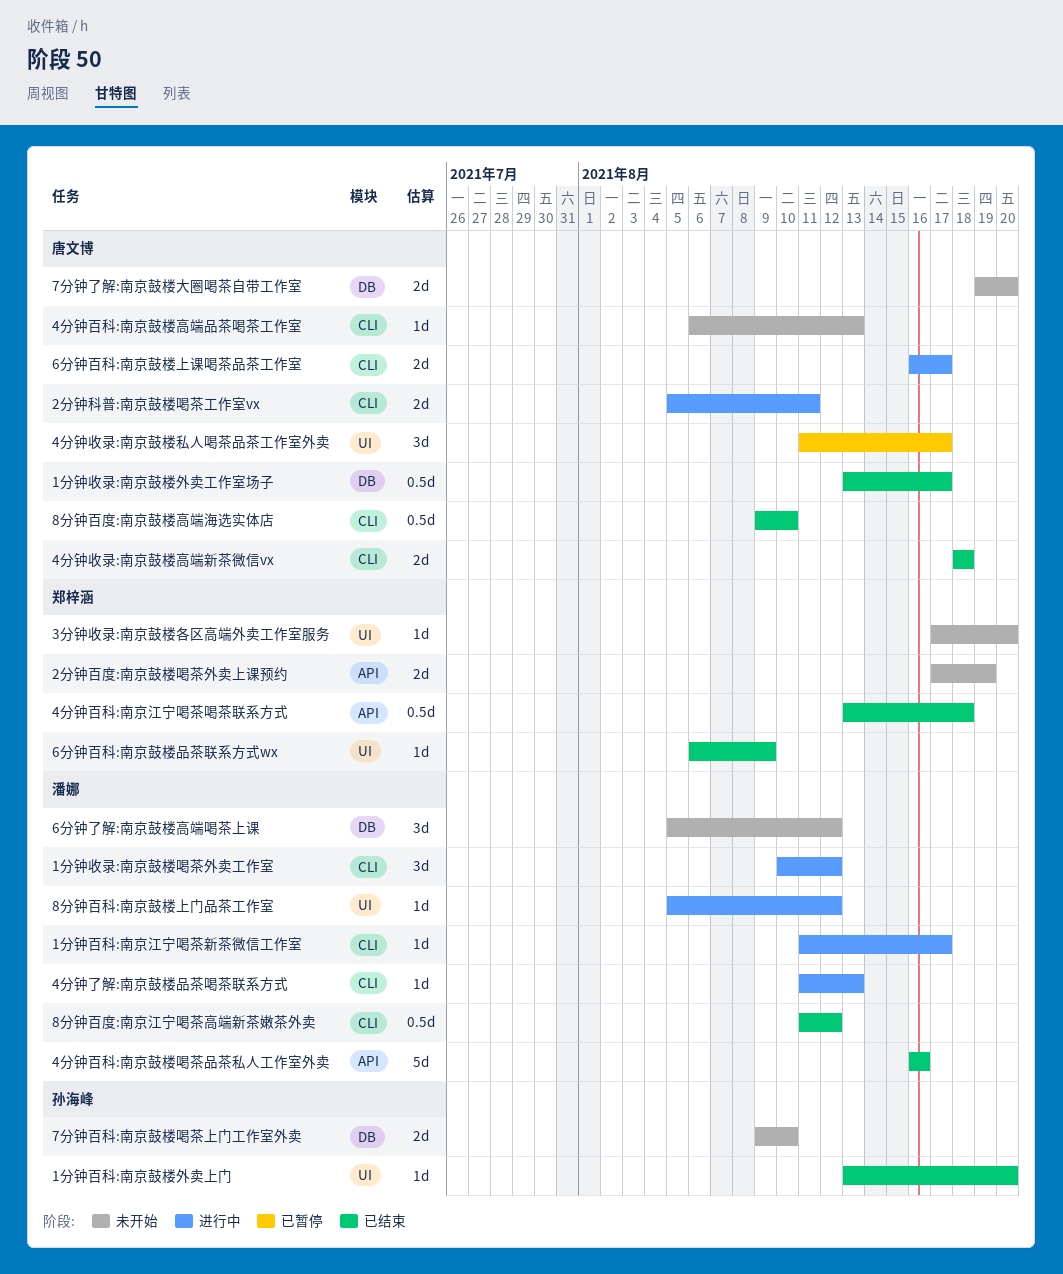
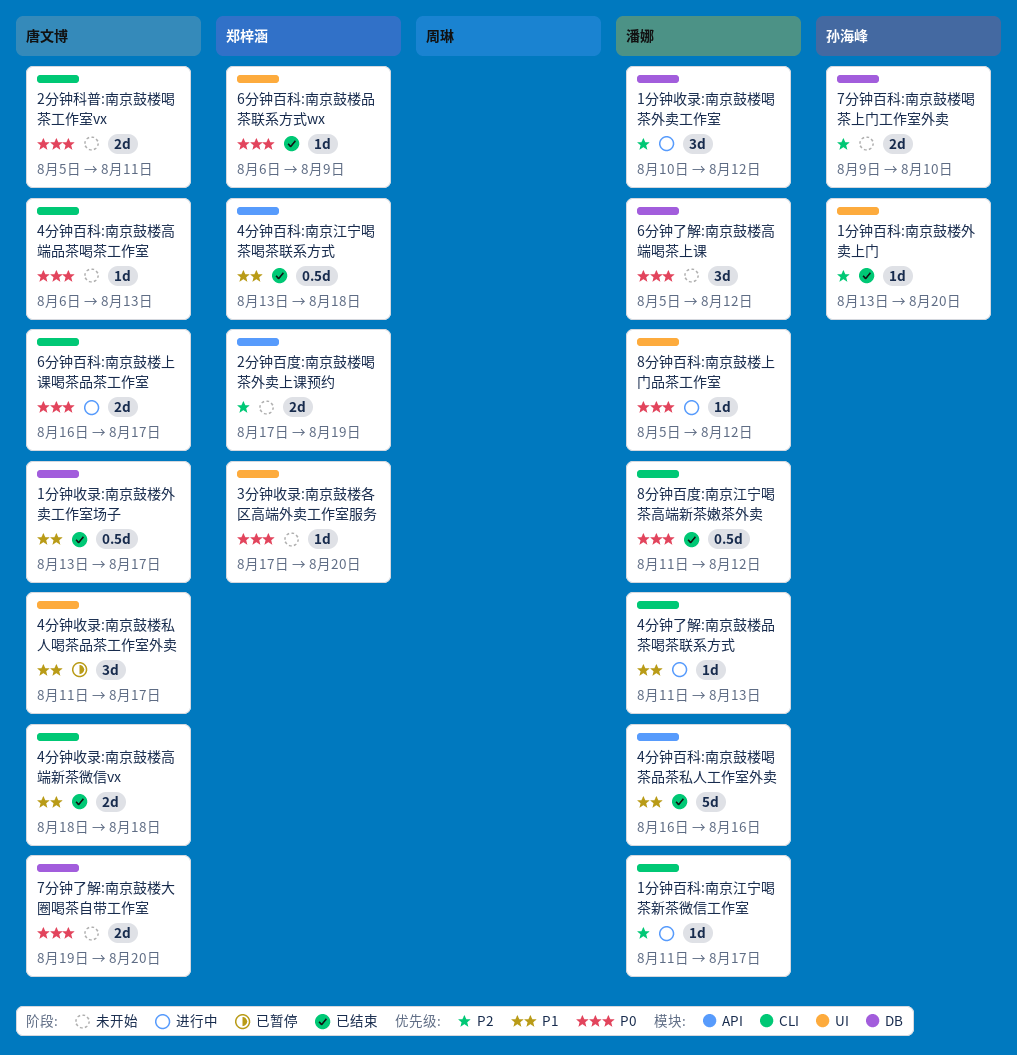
1分钟收录:南京鼓楼喝茶外卖工作室, label: CLI -> DB
2分钟科普:南京鼓楼喝茶工作室vx, status: 进行中 -> 未开始
8分钟百度:南京鼓楼高端海选实体店: present -> none

